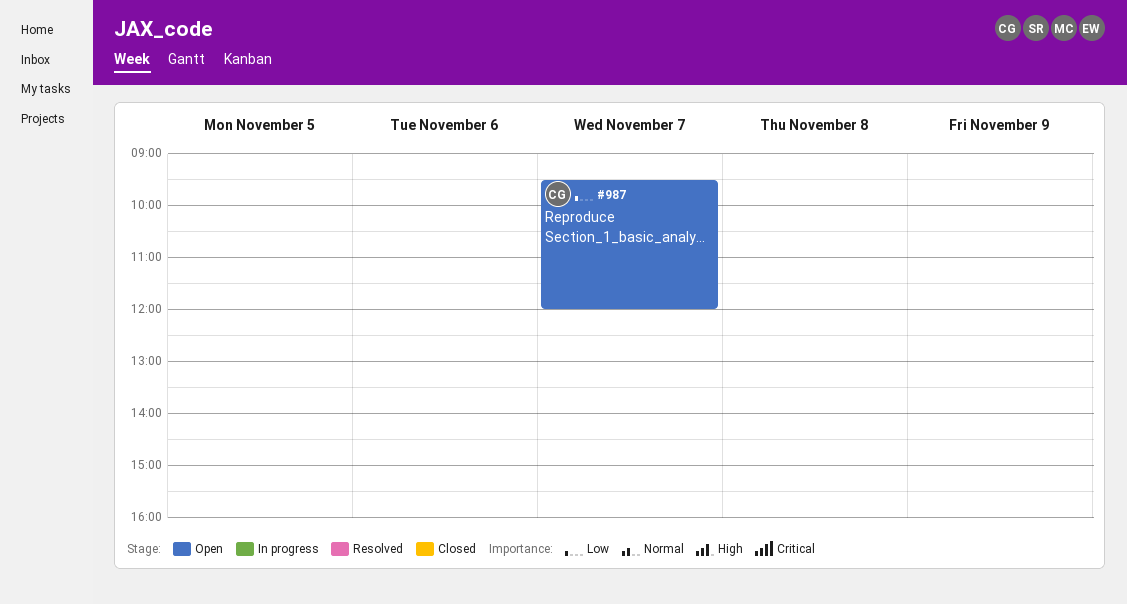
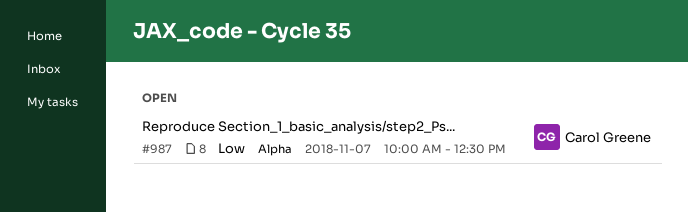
#987, begins: 09:30 -> 10:00
#987, ends: 12:00 -> 12:30

